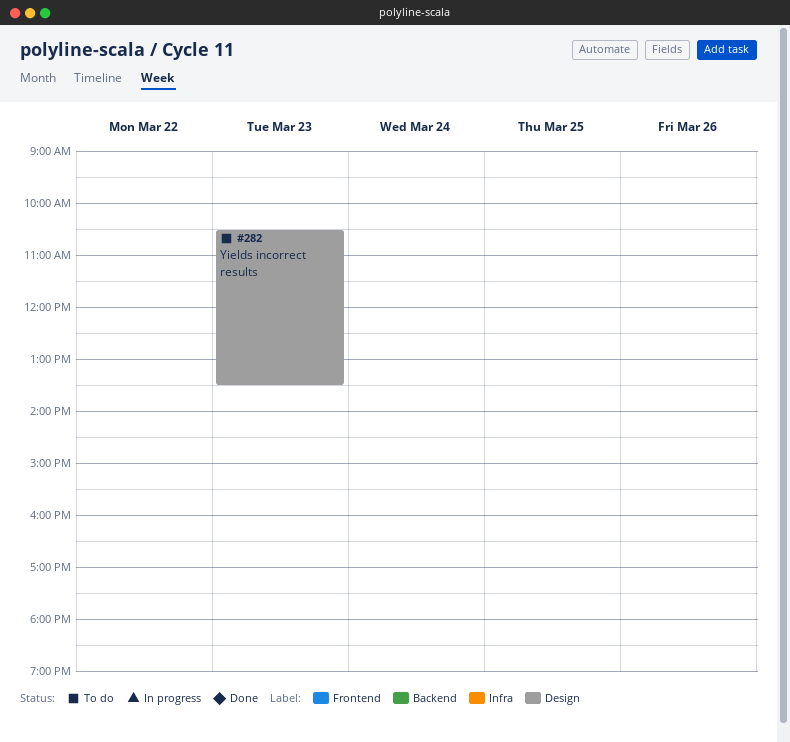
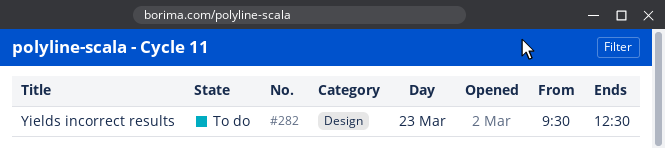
#282, begins: 10:30 -> 09:30
#282, ends: 13:30 -> 12:30

